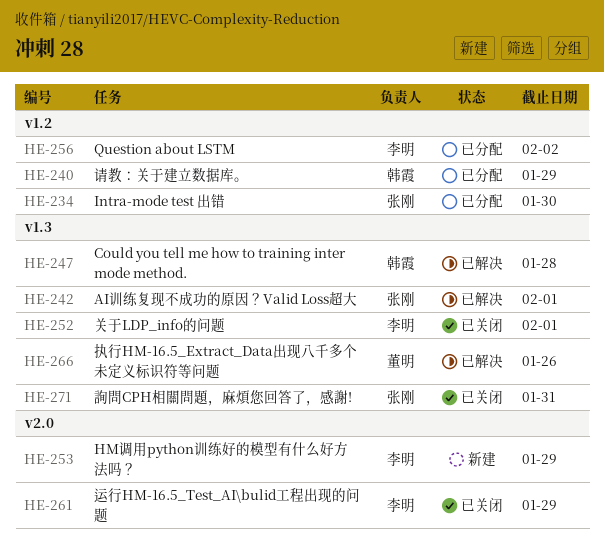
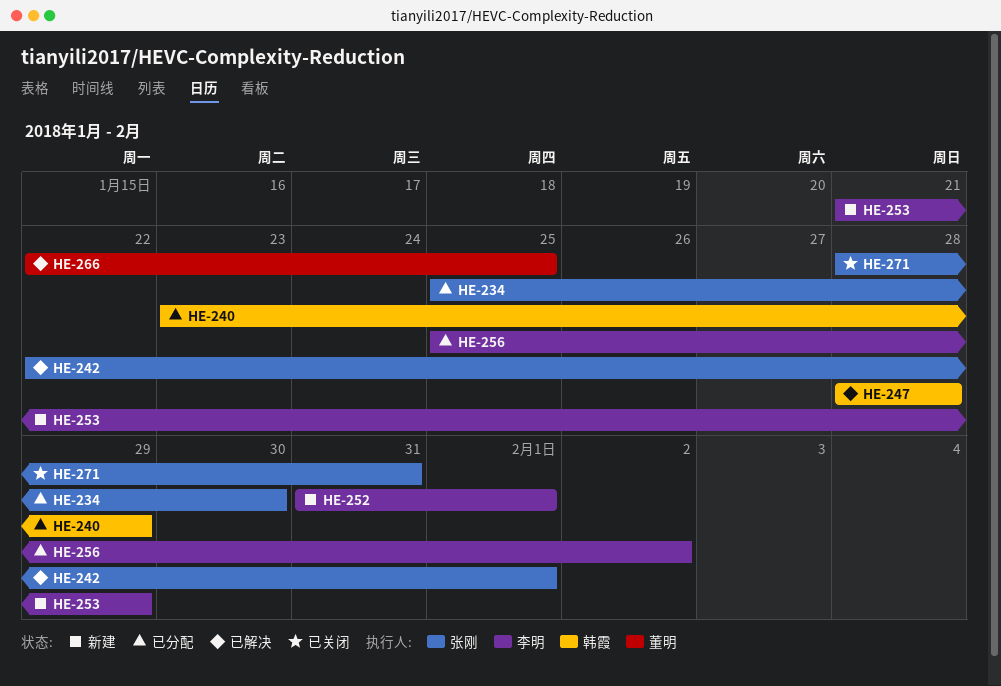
HE-252, status: 已关闭 -> 新建
HE-261: present -> none
HE-266, due: Jan 26 -> Jan 25

